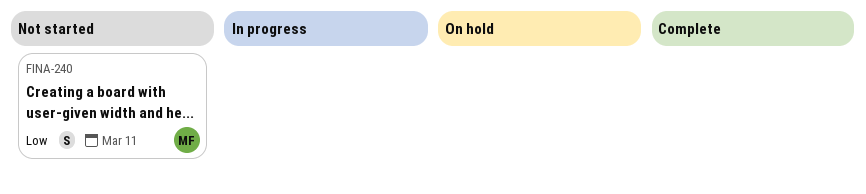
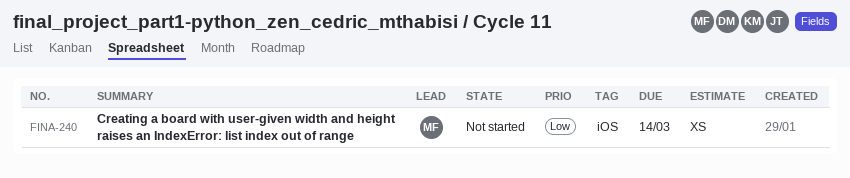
FINA-240, estimate: S -> XS
FINA-240, due: Mar 11 -> Mar 14

